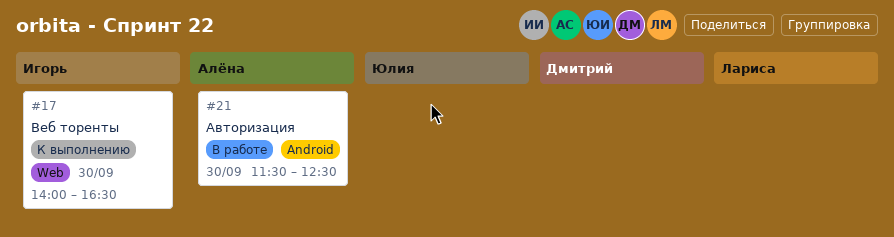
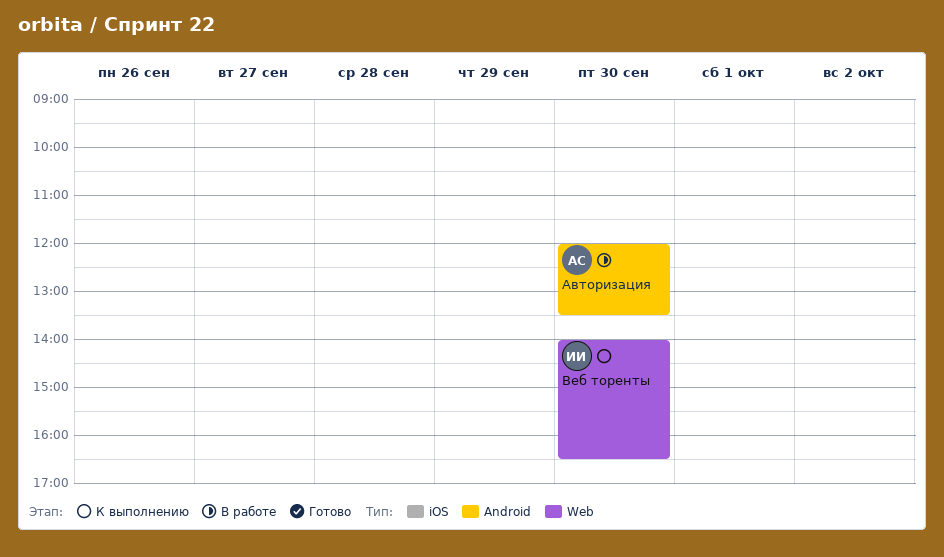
Авторизация, begins: 11:30 -> 12:00
Авторизация, ends: 12:30 -> 13:30

